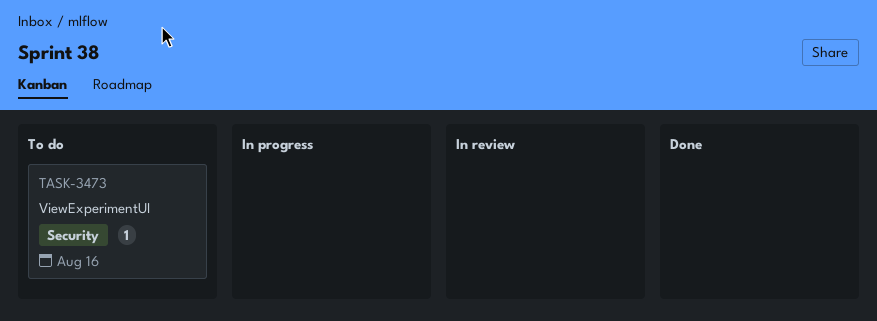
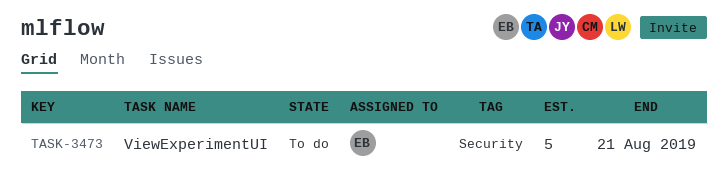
TASK-3473, estimate: 1 -> 5
TASK-3473, due: Aug 16 -> Aug 21

